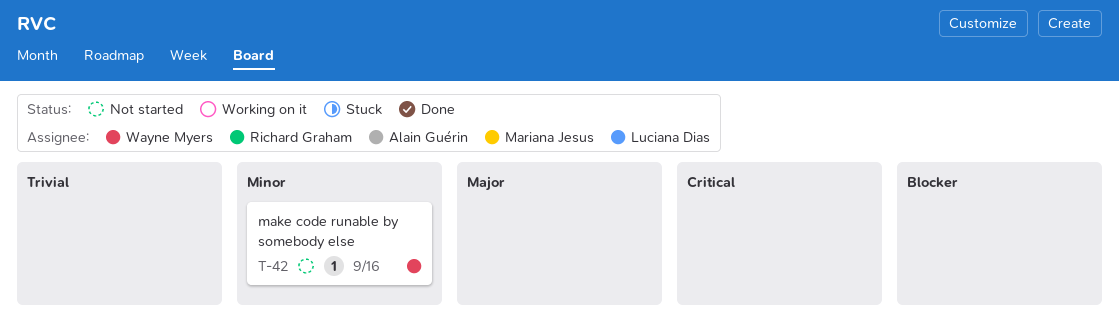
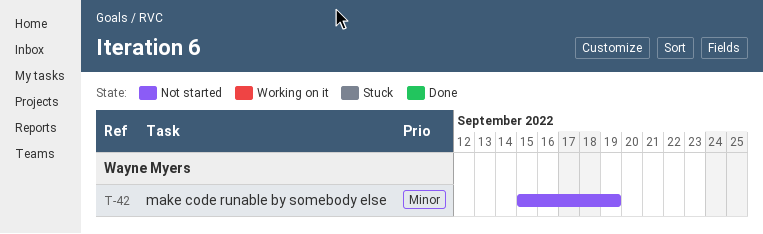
T-42, due: Sep 16 -> Sep 19

